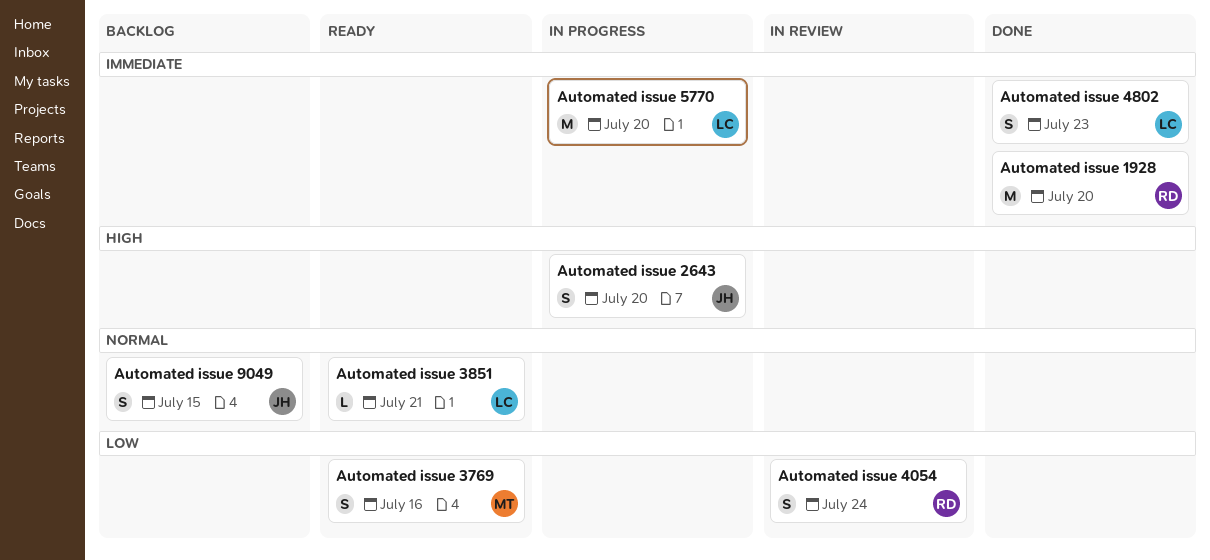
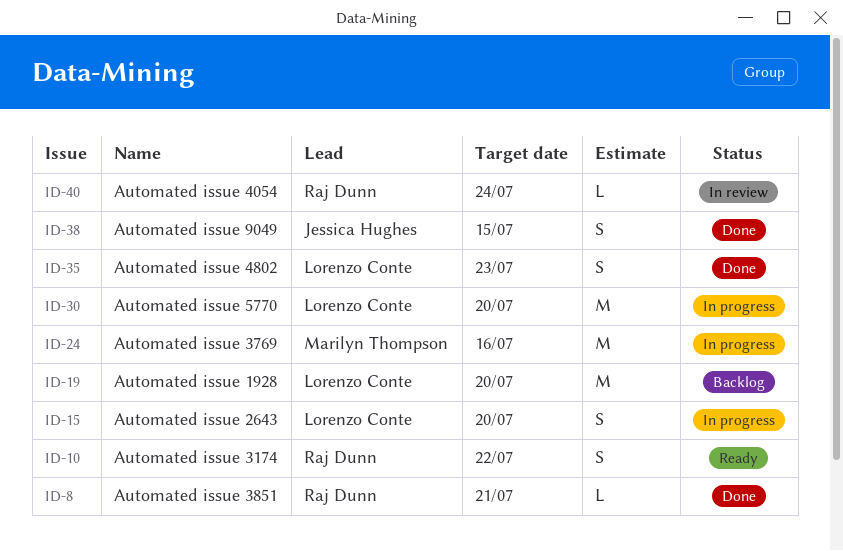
Automated issue 1928, status: Done -> Backlog
Automated issue 1928, owner: Raj Dunn -> Lorenzo Conte
Automated issue 2643, owner: Jessica Hughes -> Lorenzo Conte
Automated issue 3174: none -> present
Automated issue 3769, status: Ready -> In progress
Automated issue 3769, estimate: S -> M
Automated issue 3851, status: Ready -> Done
Automated issue 3851, owner: Lorenzo Conte -> Raj Dunn
Automated issue 4054, estimate: S -> L
Automated issue 9049, status: Backlog -> Done

